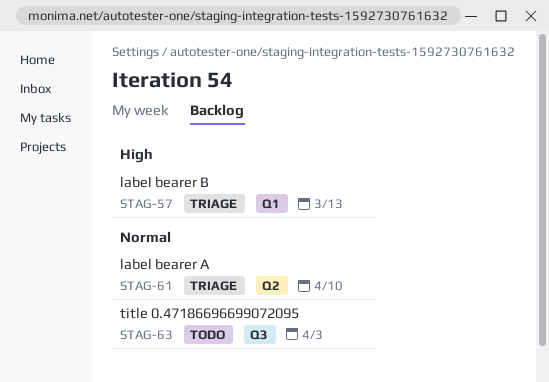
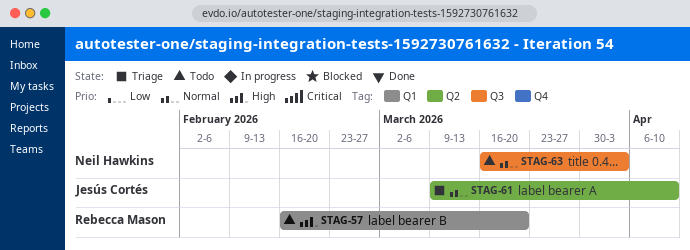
STAG-57, status: Triage -> Todo
STAG-57, due: Mar 13 -> Mar 20

